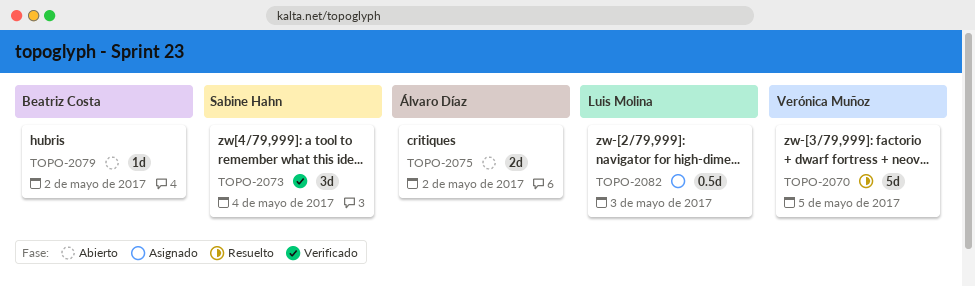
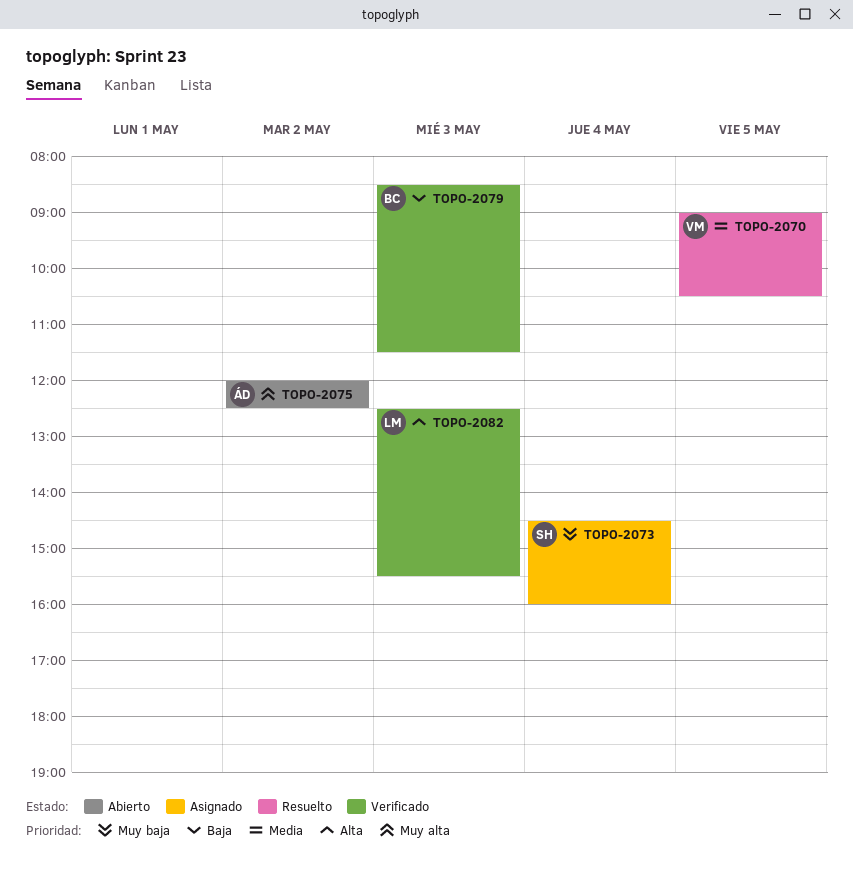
TOPO-2073, status: Verificado -> Asignado
TOPO-2079, status: Abierto -> Verificado
TOPO-2079, day: May 2 -> May 3
TOPO-2082, status: Asignado -> Verificado

